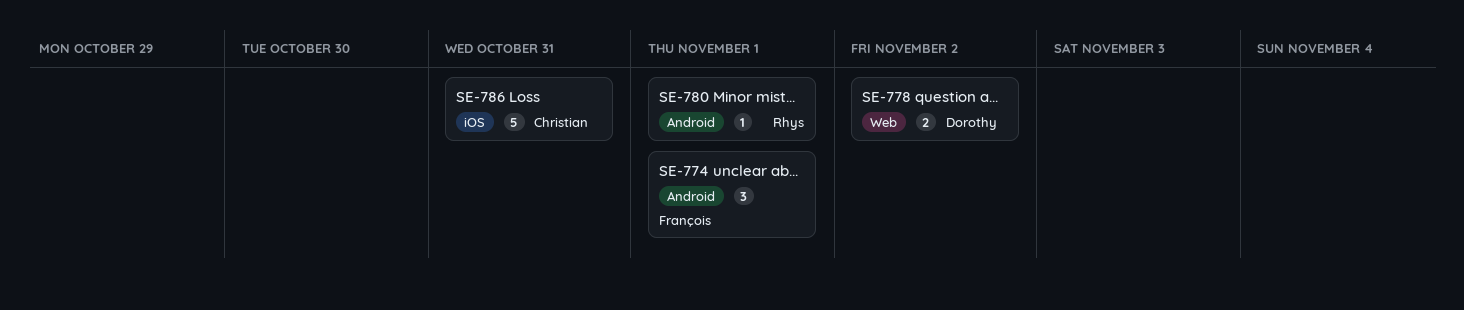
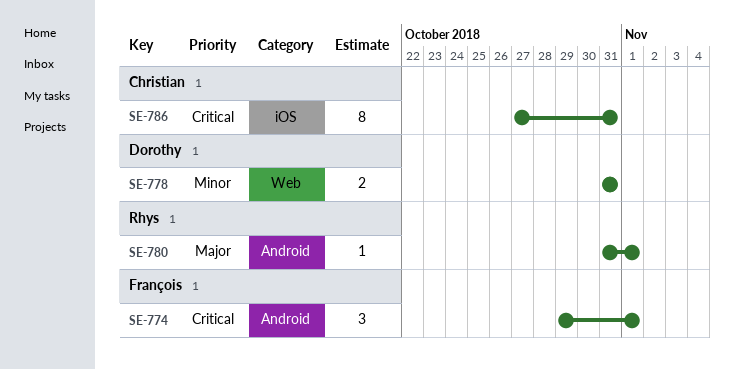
SE-778, due: Nov 2 -> Oct 31
SE-786, estimate: 5 -> 8

